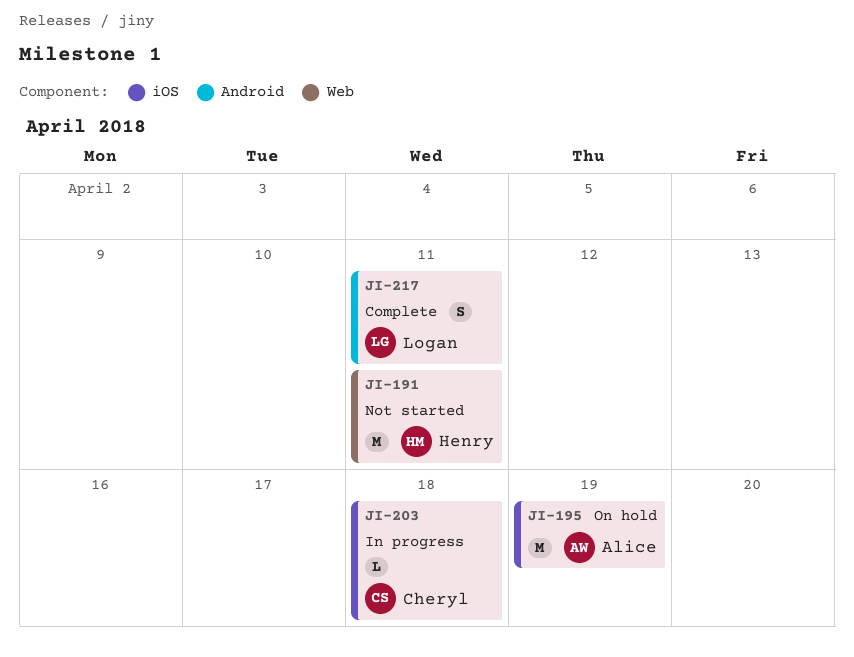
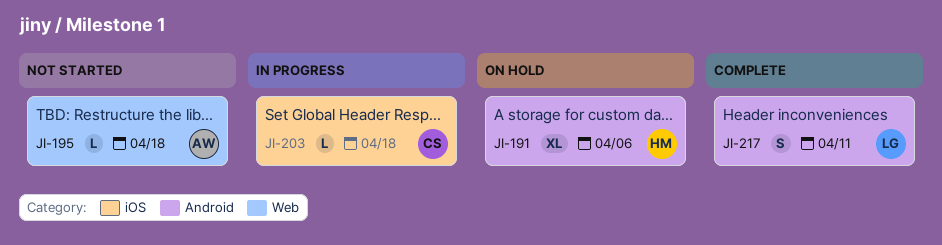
JI-191, status: Not started -> On hold
JI-191, label: Web -> Android
JI-191, estimate: M -> XL
JI-191, due: Apr 11 -> Apr 6
JI-195, status: On hold -> Not started
JI-195, label: iOS -> Web
JI-195, estimate: M -> L
JI-195, due: Apr 19 -> Apr 18

